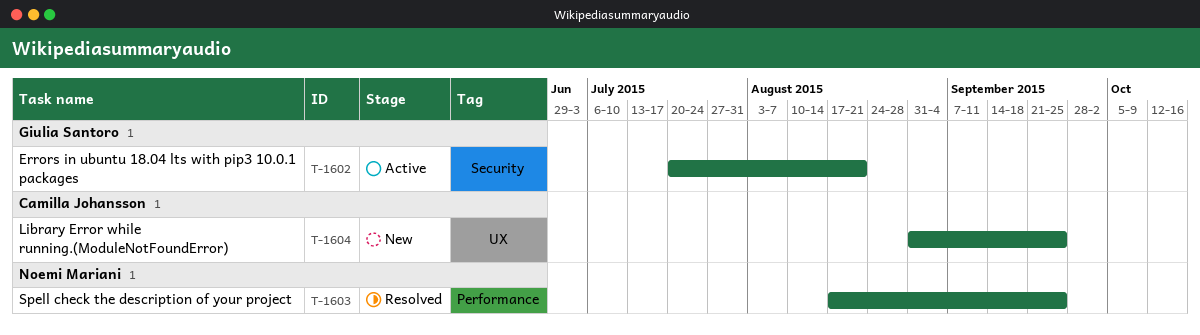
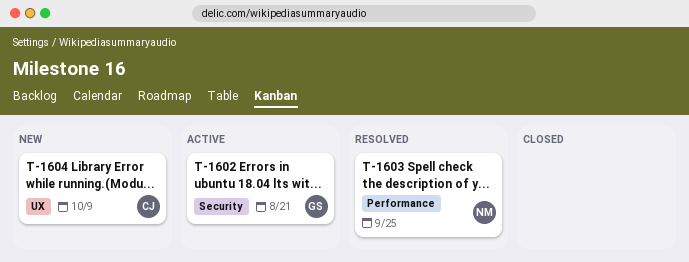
T-1604, due: Sep 25 -> Oct 9

